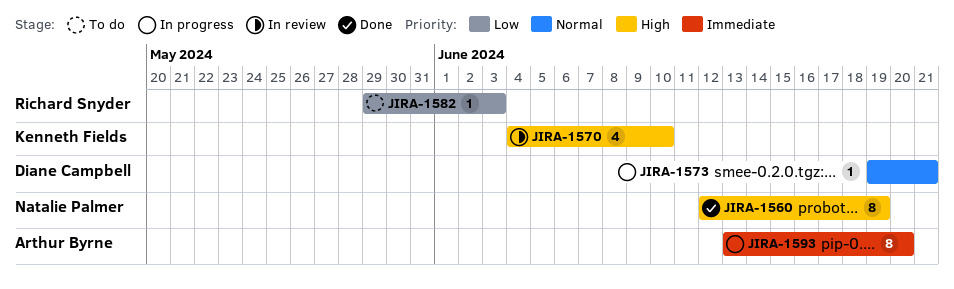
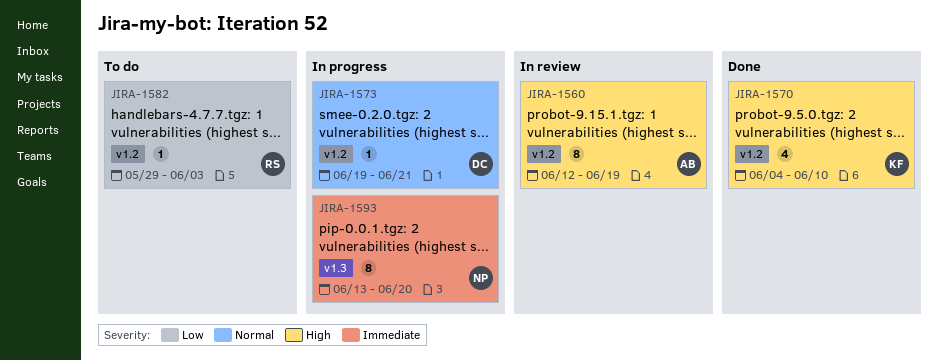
JIRA-1560, status: Done -> In review
JIRA-1560, owner: Natalie Palmer -> Arthur Byrne
JIRA-1570, status: In review -> Done
JIRA-1593, owner: Arthur Byrne -> Natalie Palmer

